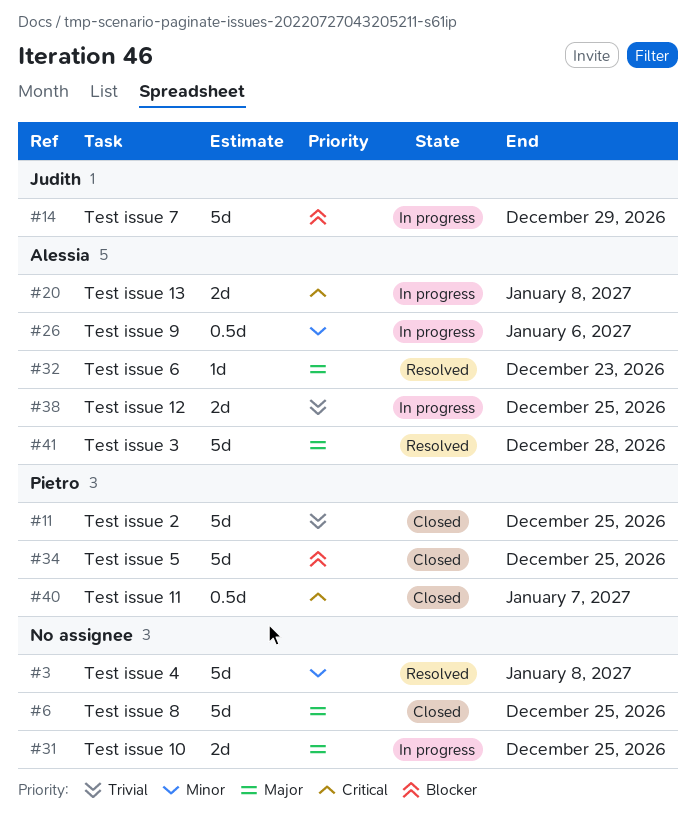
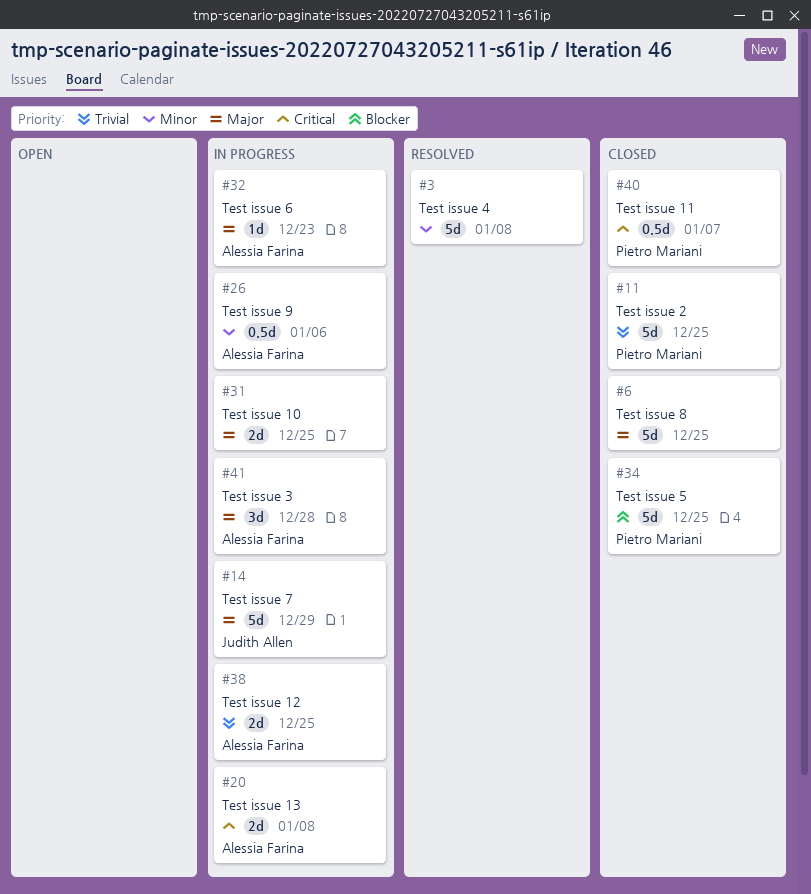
#14, priority: Blocker -> Major
#32, status: Resolved -> In progress
#41, status: Resolved -> In progress
#41, estimate: 5d -> 3d

